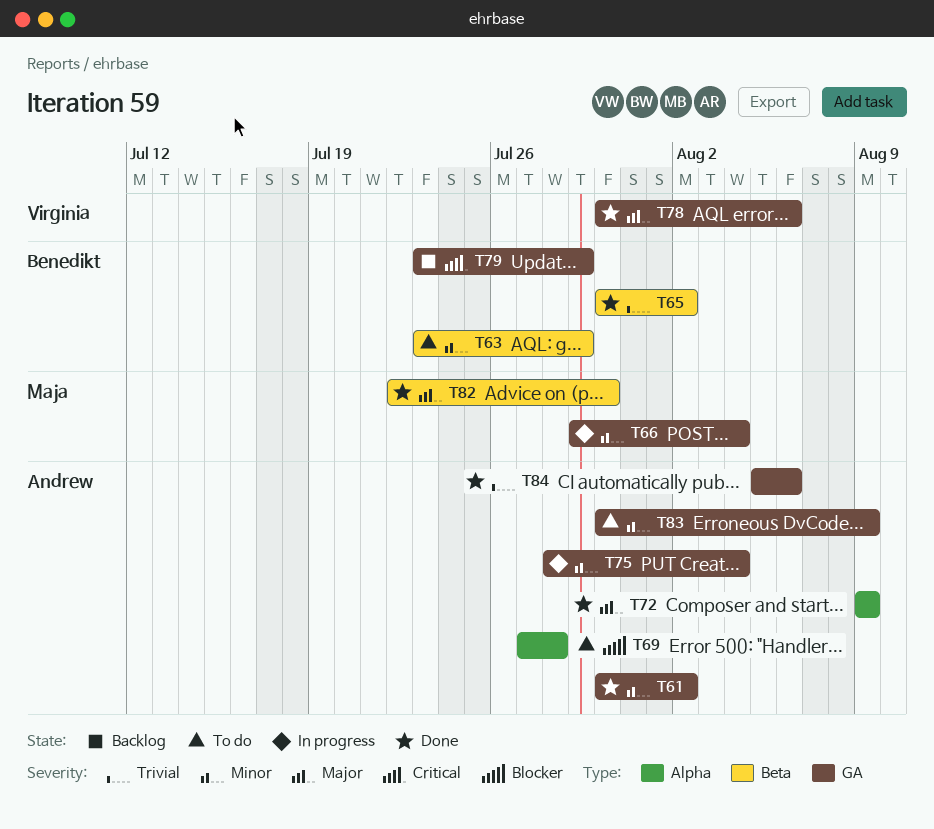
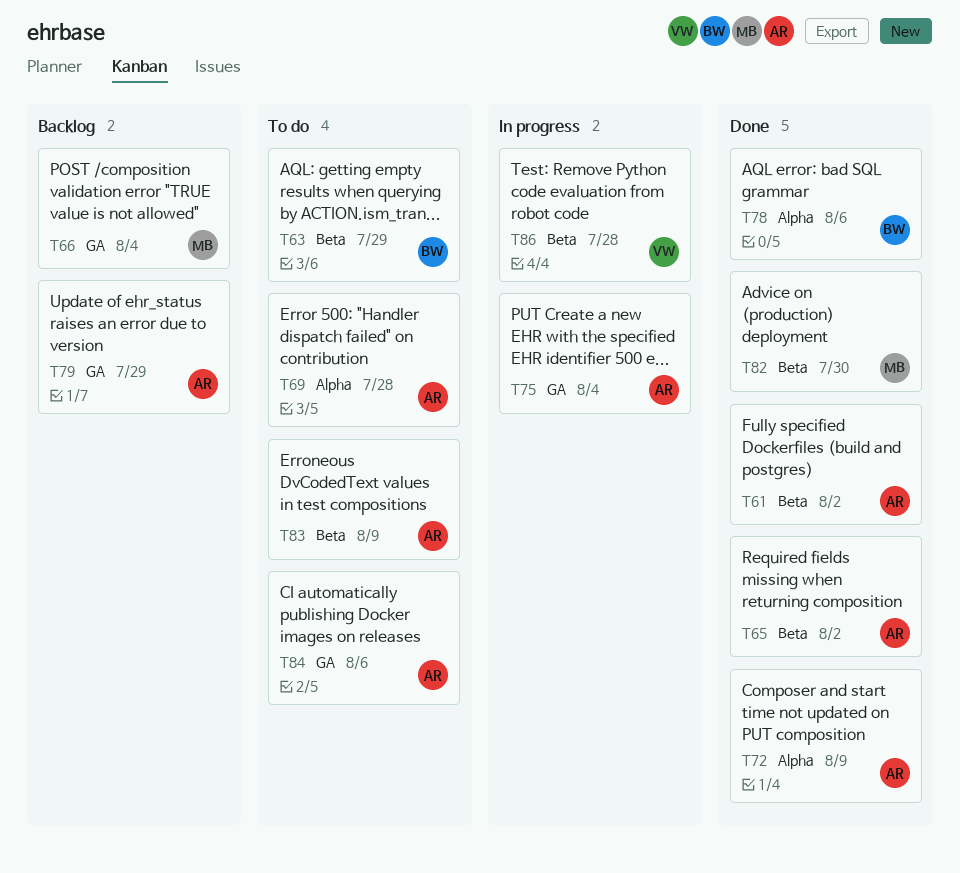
T61, label: GA -> Beta
T65, owner: Benedikt -> Andrew
T66, status: In progress -> Backlog
T78, owner: Virginia -> Benedikt
T78, label: GA -> Alpha
T79, owner: Benedikt -> Andrew
T83, label: GA -> Beta
T84, status: Done -> To do
T86: none -> present

